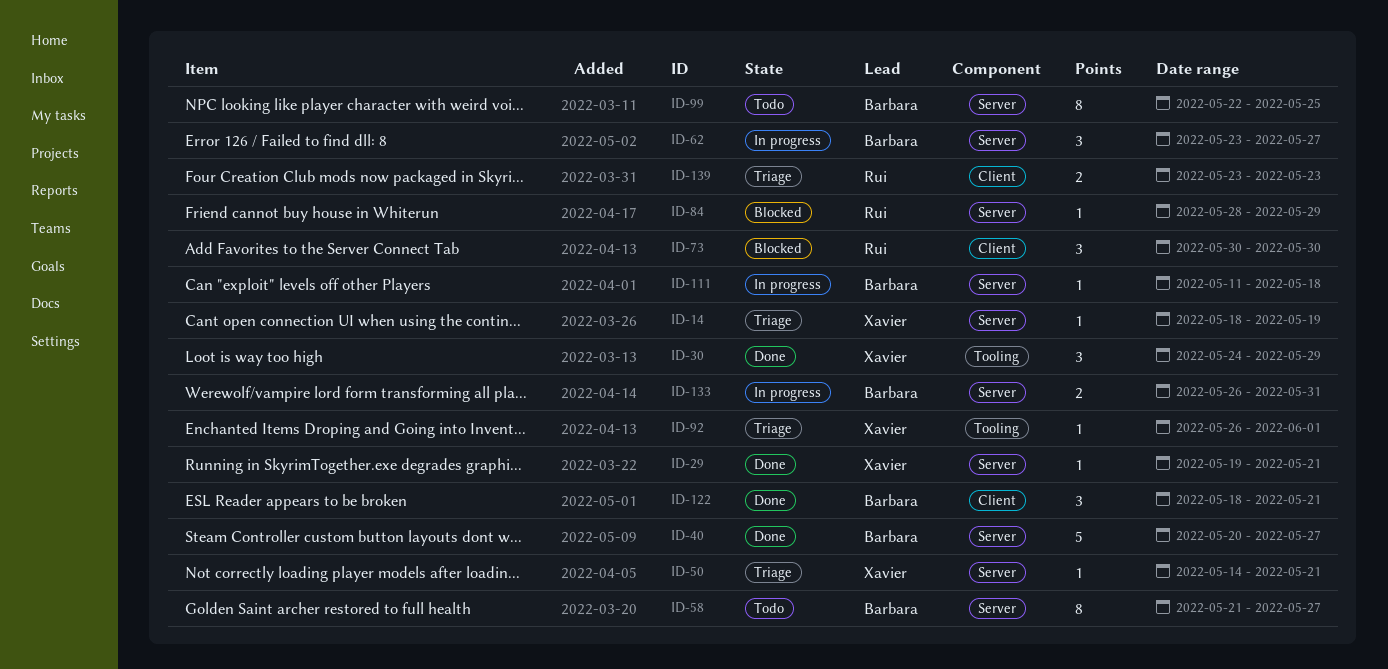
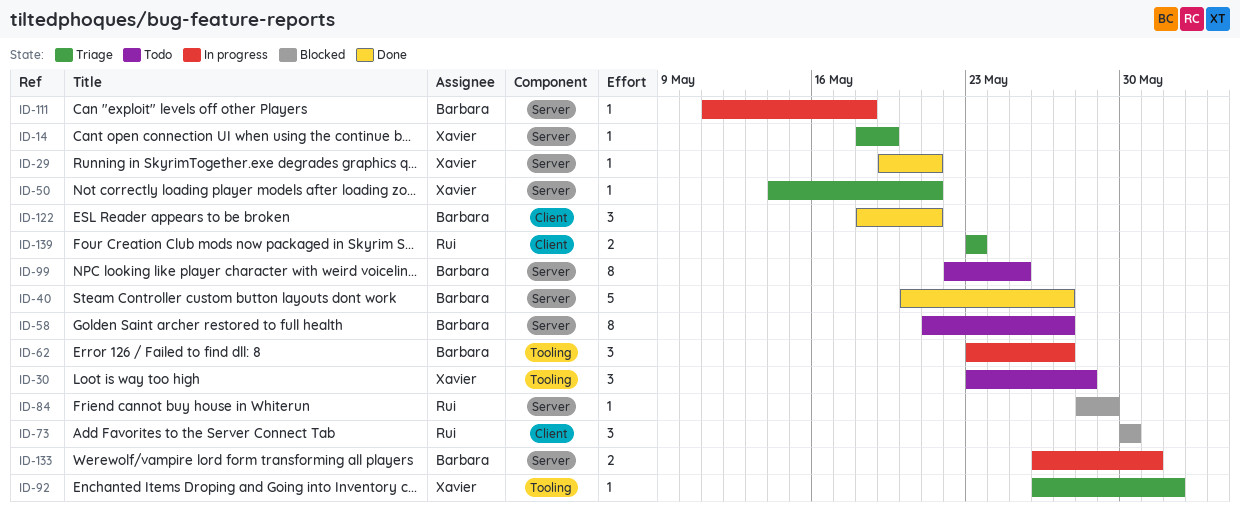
ID-30, status: Done -> Todo
ID-30, start: May 24 -> May 23
ID-30, due: May 29 -> May 28
ID-62, label: Server -> Tooling

